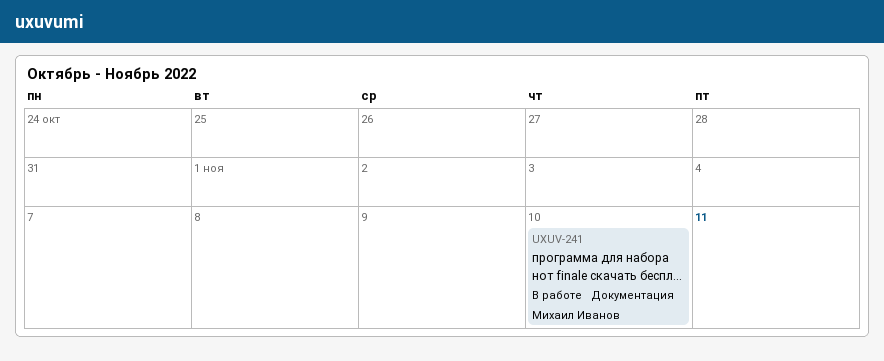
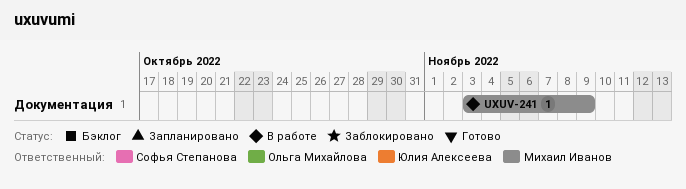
UXUV-241, due: Nov 10 -> Nov 9

